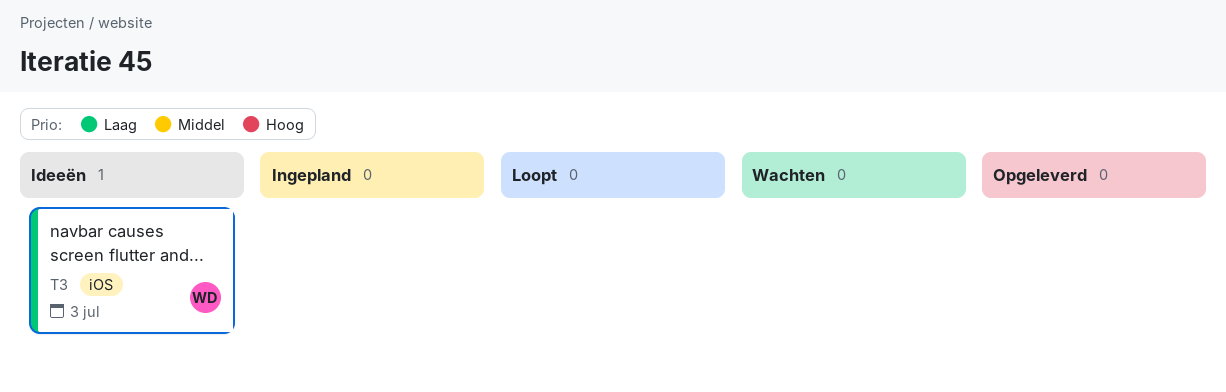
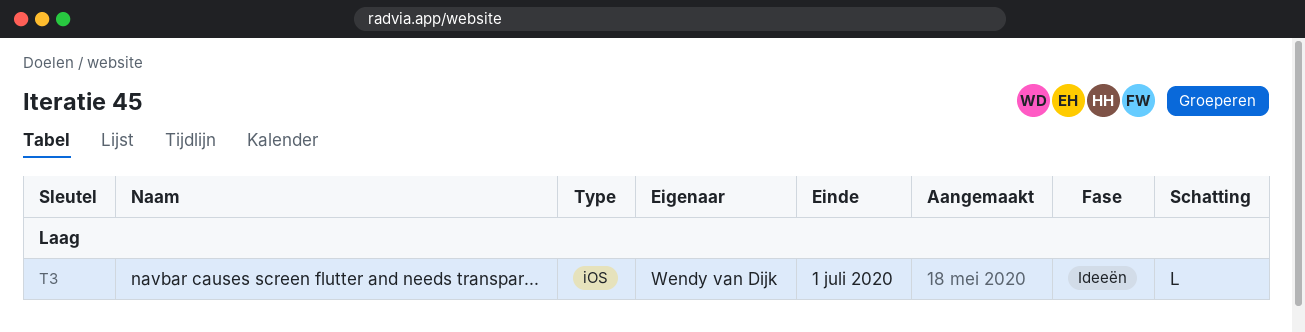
T3, due: Jul 3 -> Jul 1

